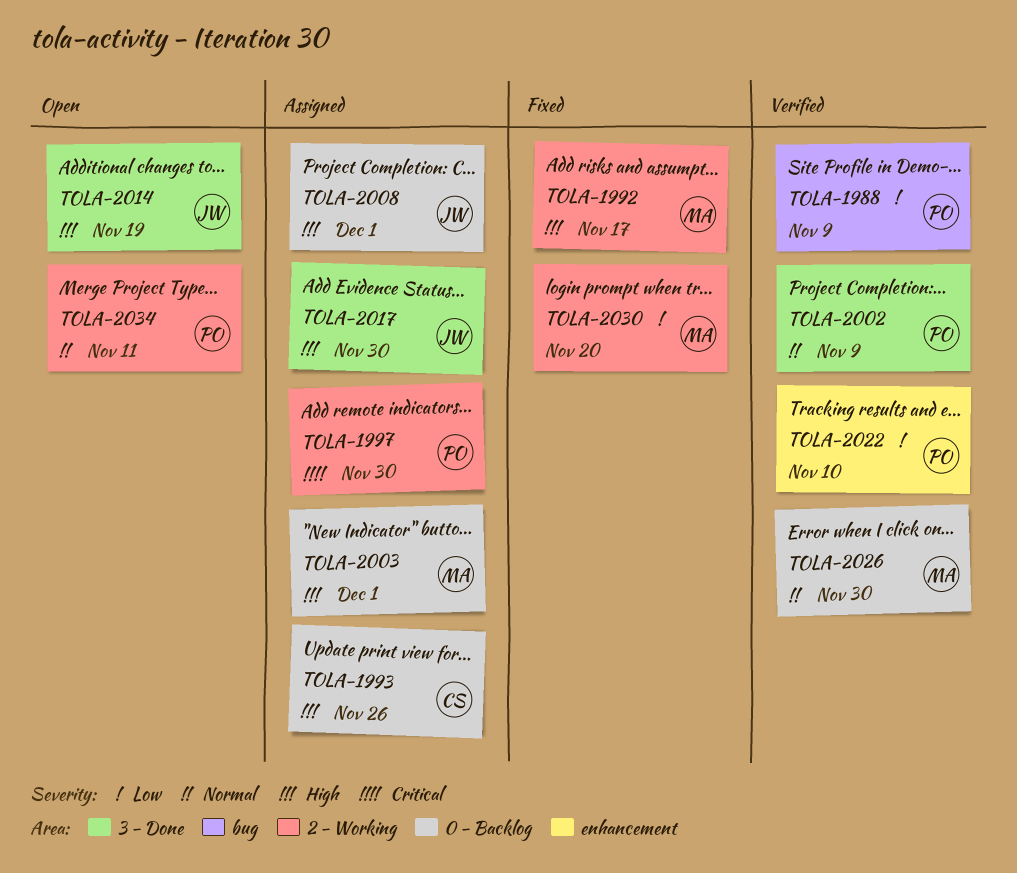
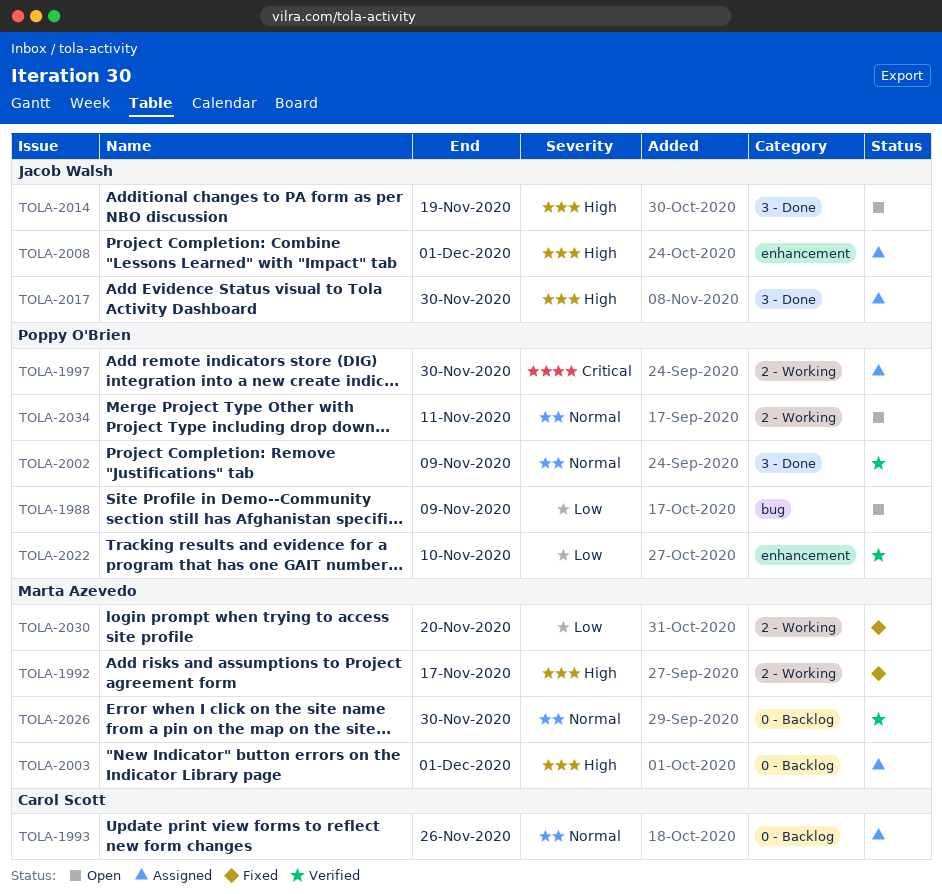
TOLA-1988, status: Verified -> Open
TOLA-1993, priority: High -> Normal
TOLA-2008, label: 0 - Backlog -> enhancement

